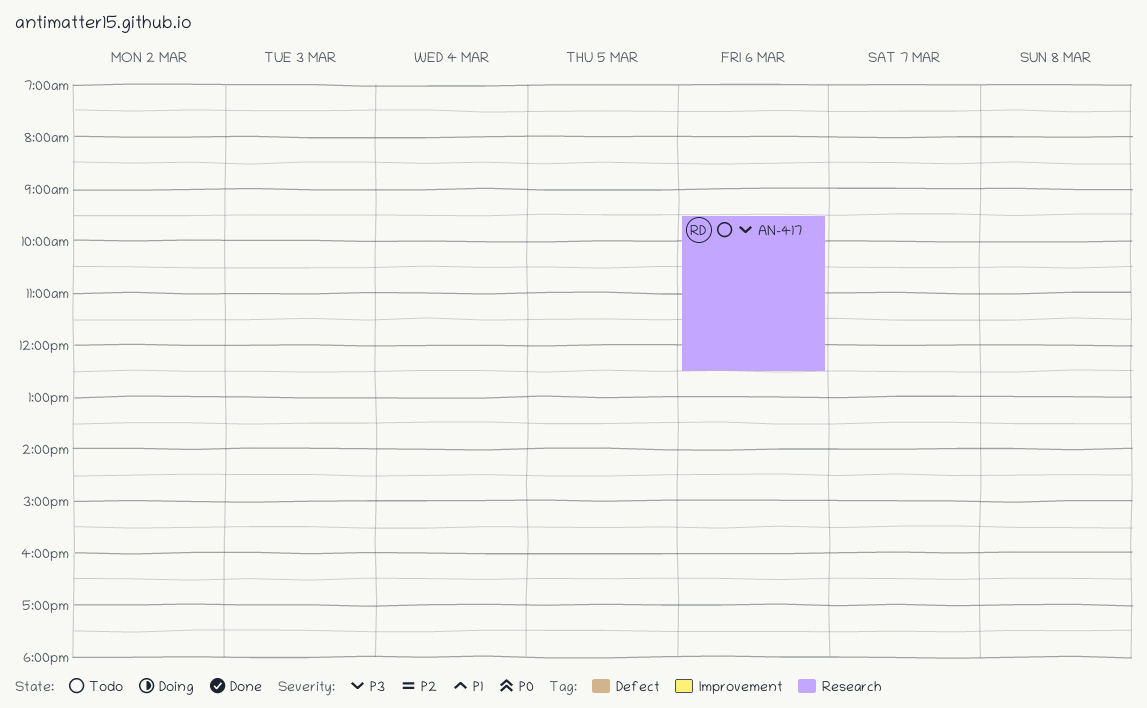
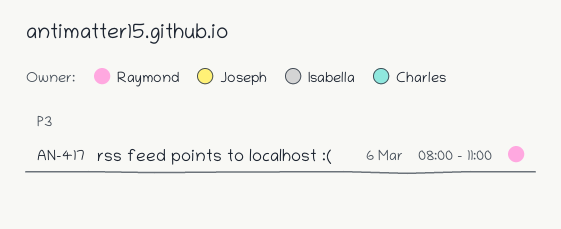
AN-417, begins: 09:30 -> 08:00
AN-417, ends: 12:30 -> 11:00

